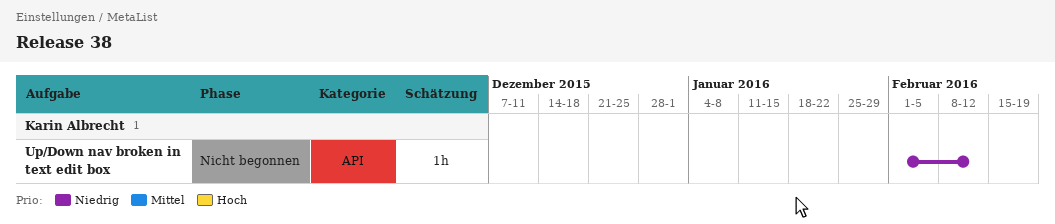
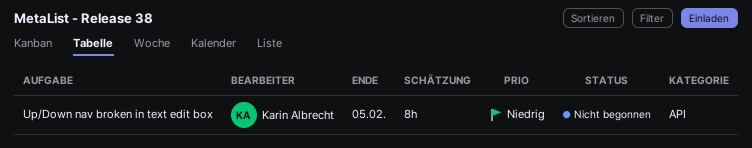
Up/Down nav broken in text edit box, estimate: 1h -> 8h
Up/Down nav broken in text edit box, due: Feb 12 -> Feb 5

